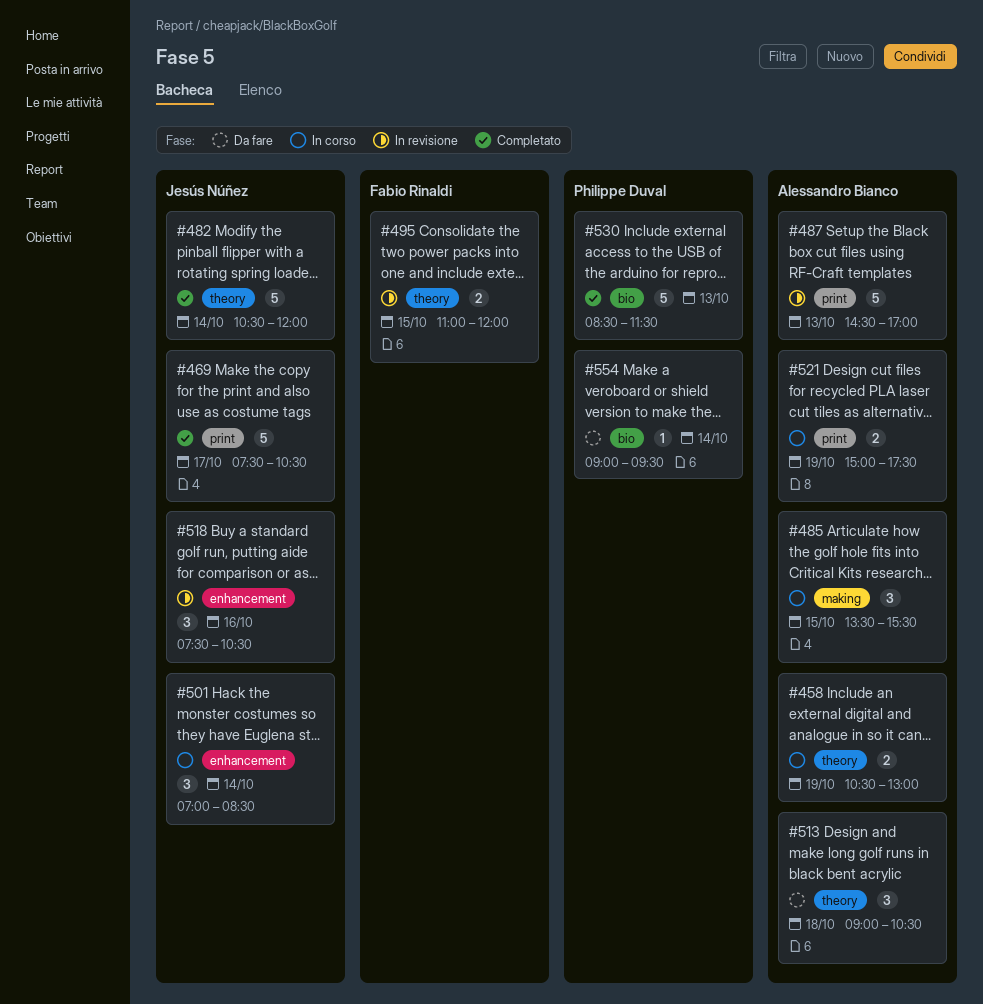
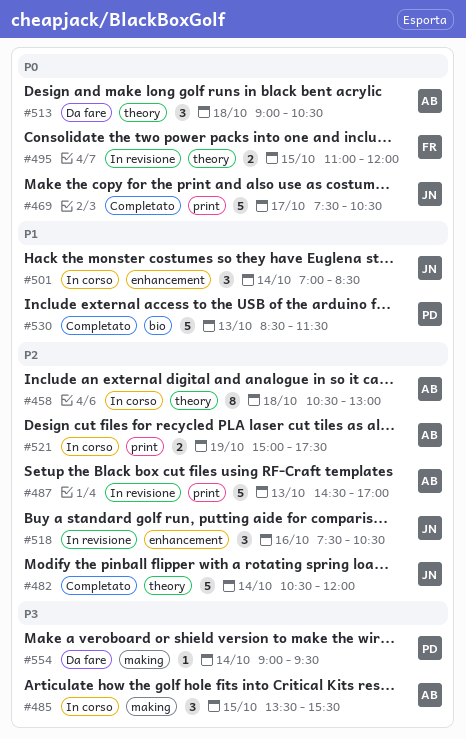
#458, estimate: 2 -> 8
#458, day: Oct 19 -> Oct 18
#554, label: bio -> making

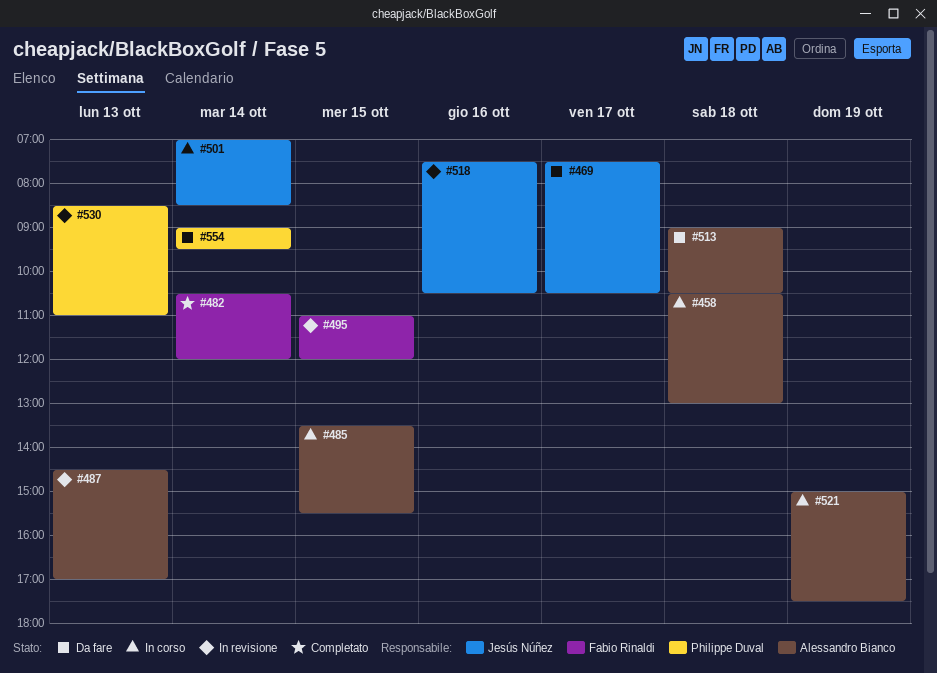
#469, status: Completato -> Da fare
#482, owner: Jesús Núñez -> Fabio Rinaldi
#530, status: Completato -> In revisione
#530, ends: 11:30 -> 11:00

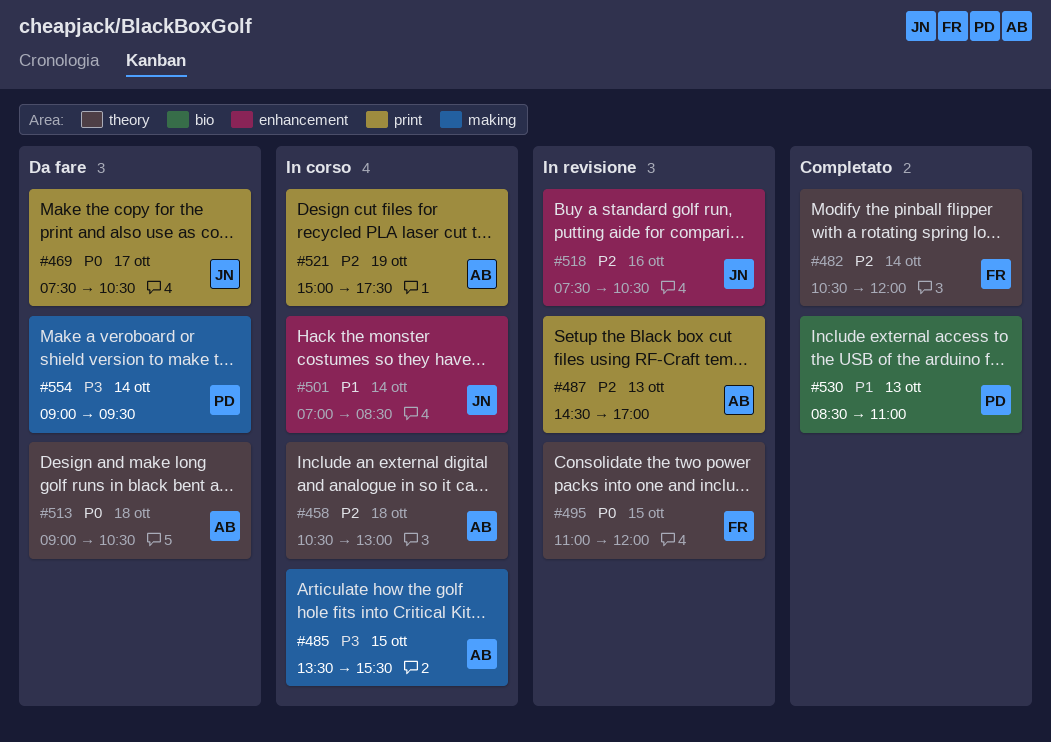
#530, status: In revisione -> Completato

